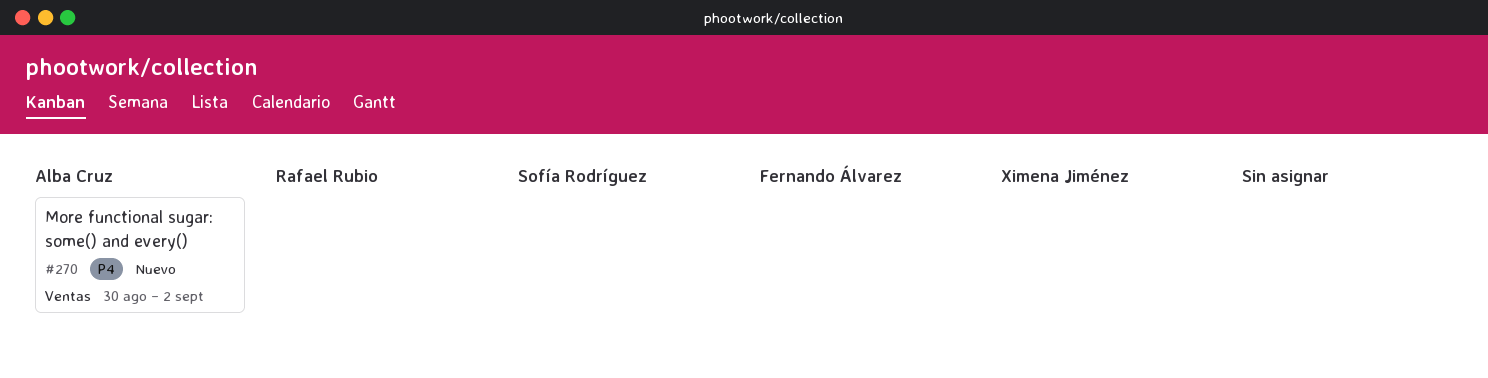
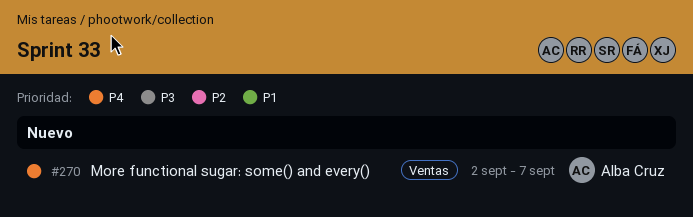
#270, start: Aug 30 -> Sep 2
#270, due: Sep 2 -> Sep 7

